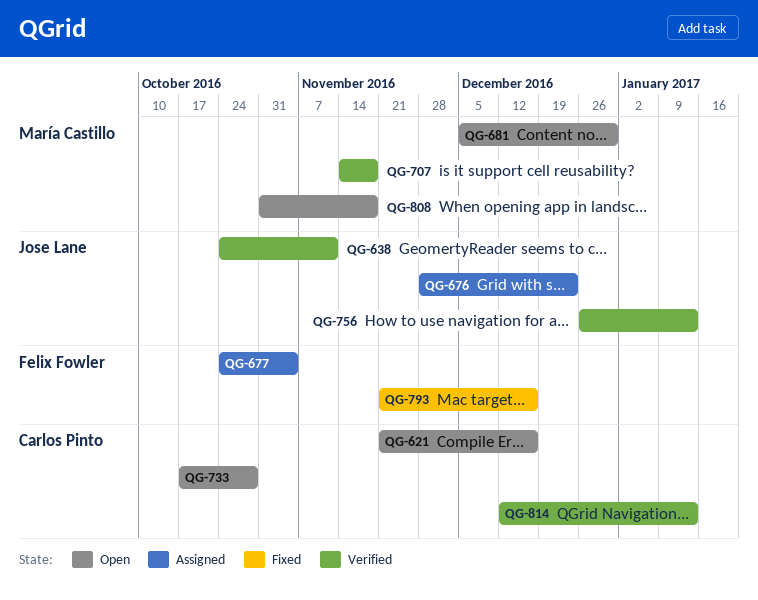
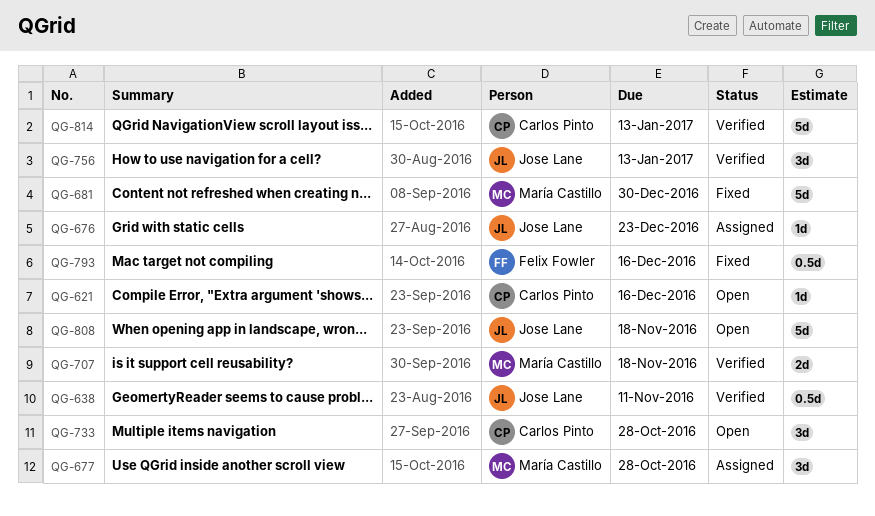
QG-677, owner: Felix Fowler -> María Castillo
QG-677, due: Nov 4 -> Oct 28
QG-681, status: Open -> Fixed
QG-808, owner: María Castillo -> Jose Lane

